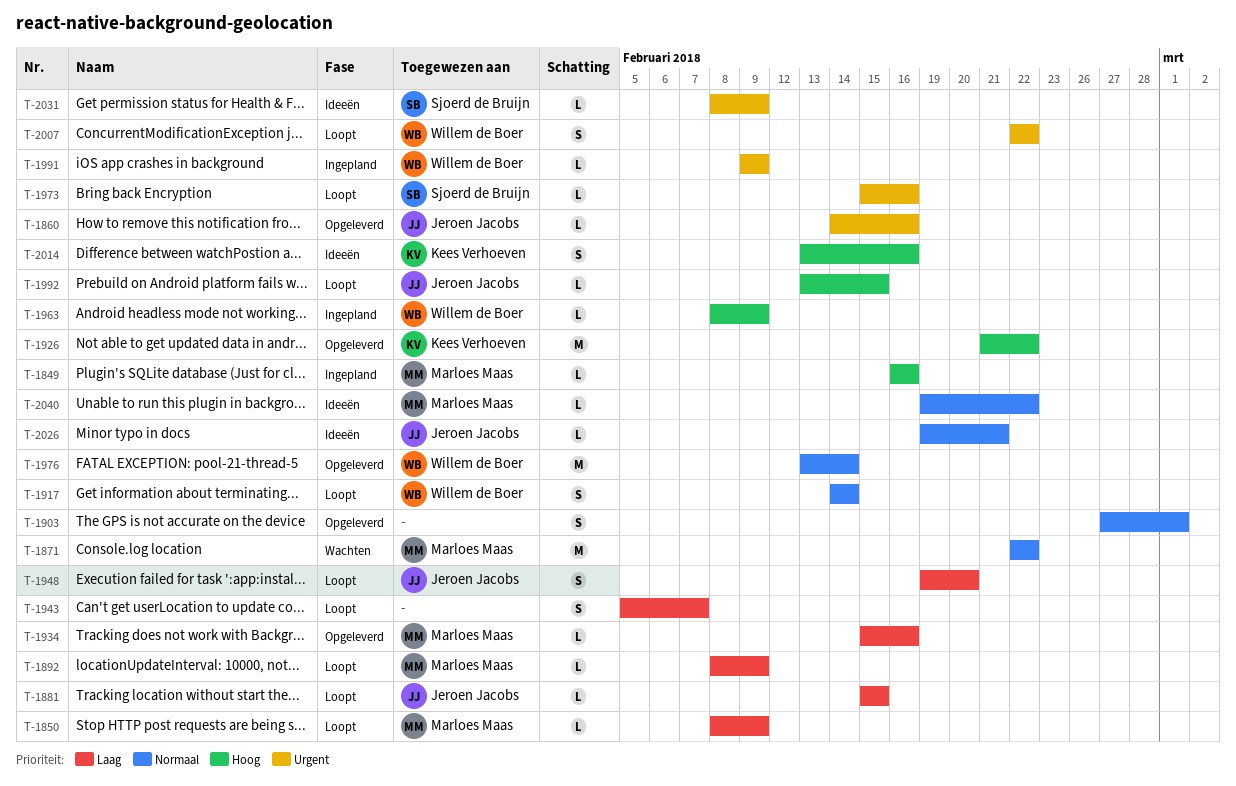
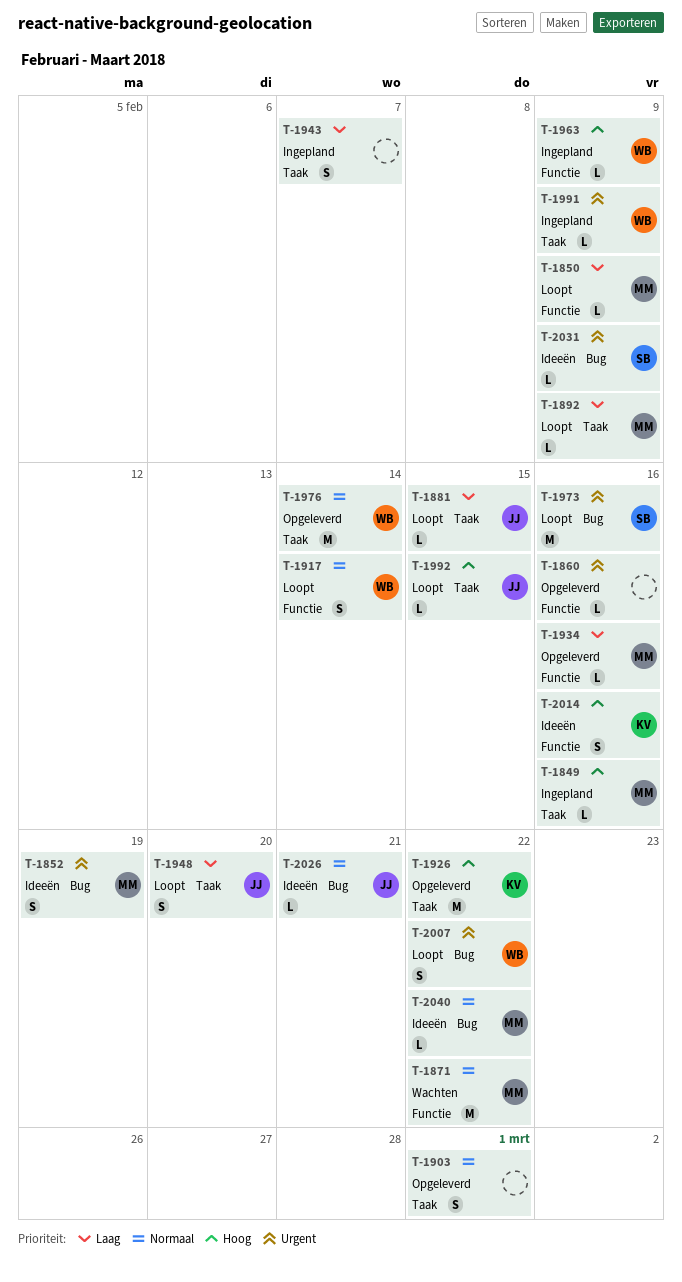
T-1852: none -> present
T-1860, owner: Jeroen Jacobs -> none
T-1943, status: Loopt -> Ingepland
T-1973, estimate: L -> M

